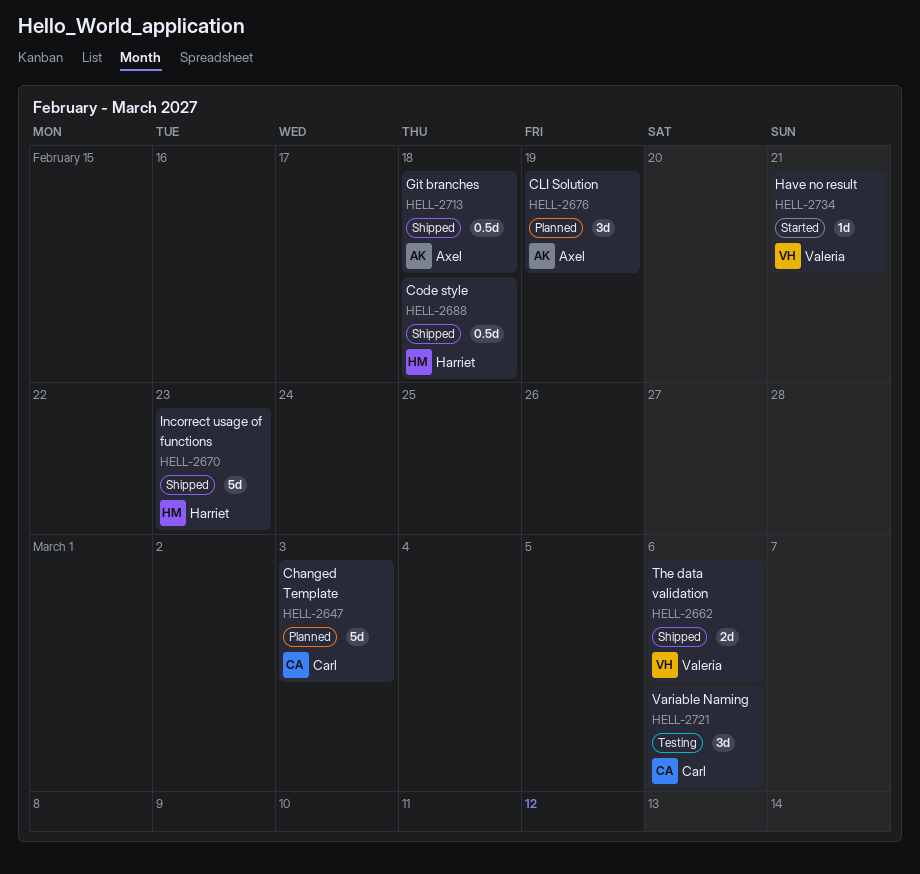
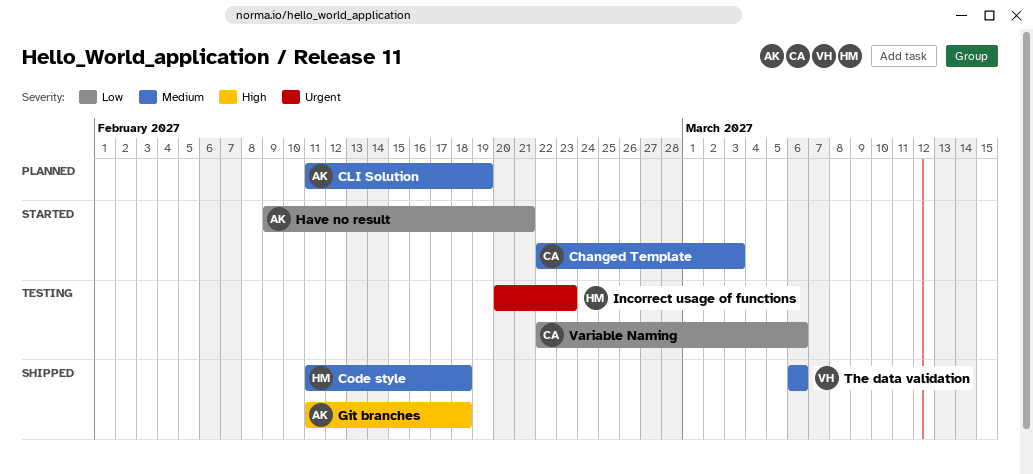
Changed Template, status: Planned -> Started
Have no result, owner: Valeria -> Axel
Incorrect usage of functions, status: Shipped -> Testing

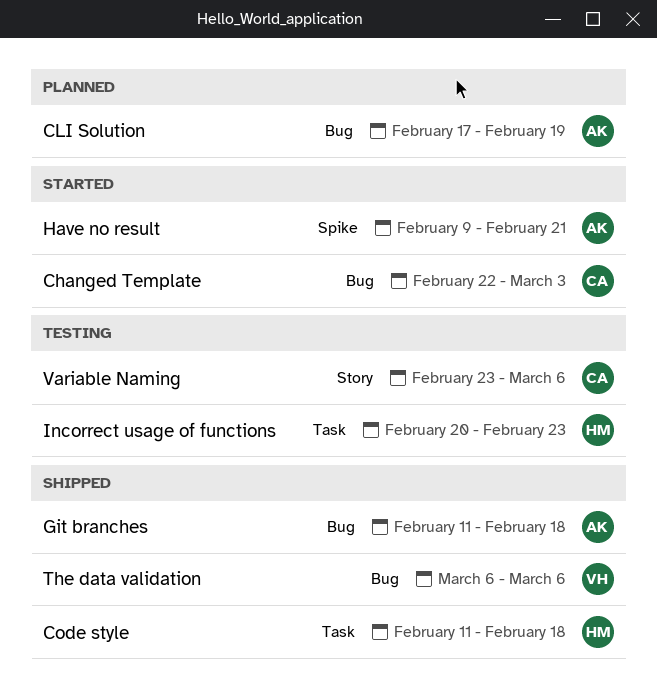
CLI Solution, start: Feb 11 -> Feb 17
Variable Naming, start: Feb 22 -> Feb 23

